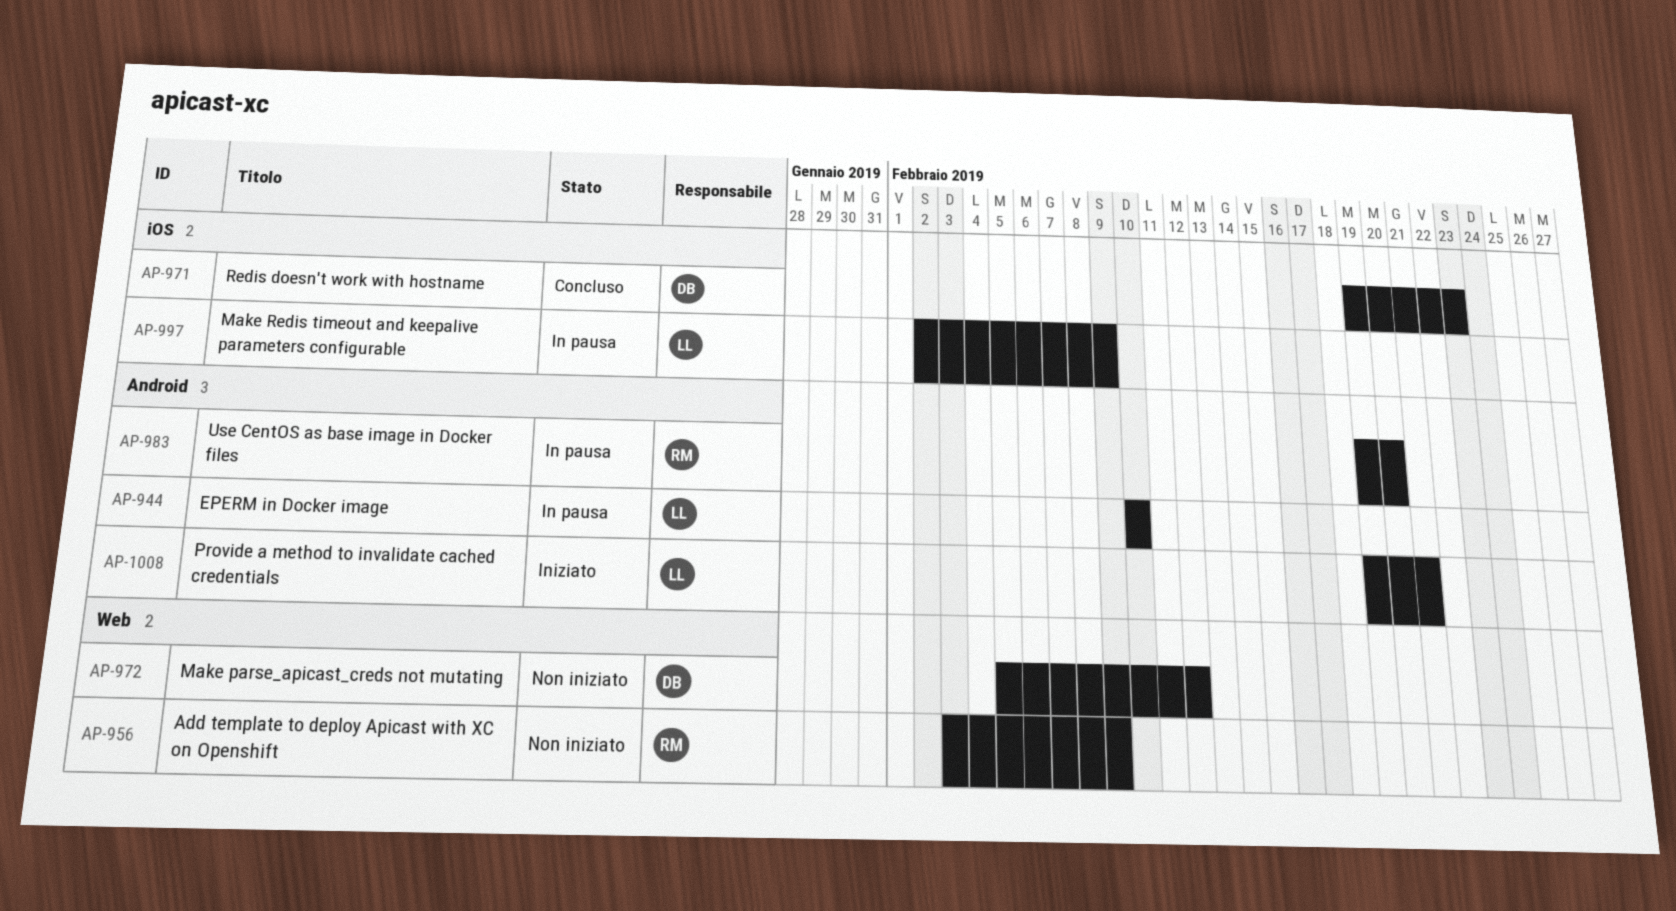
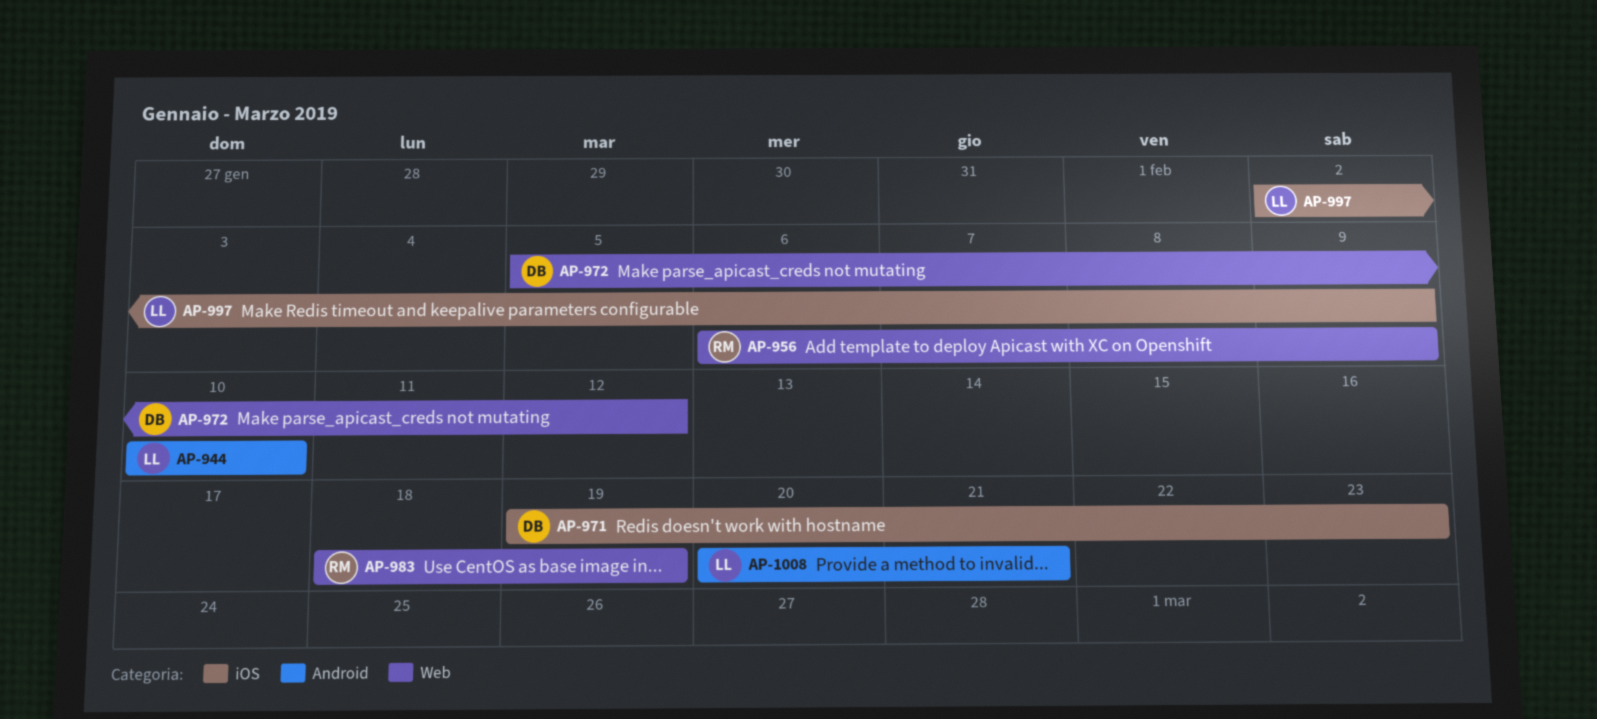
AP-956, start: Feb 3 -> Feb 6
AP-983, label: Android -> Web
AP-983, start: Feb 19 -> Feb 18
AP-983, due: Feb 20 -> Feb 19
AP-1008, start: Feb 19 -> Feb 20

